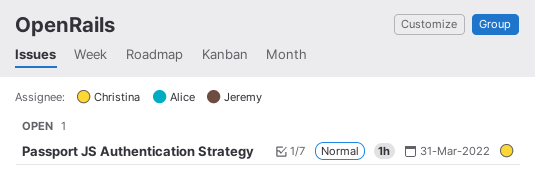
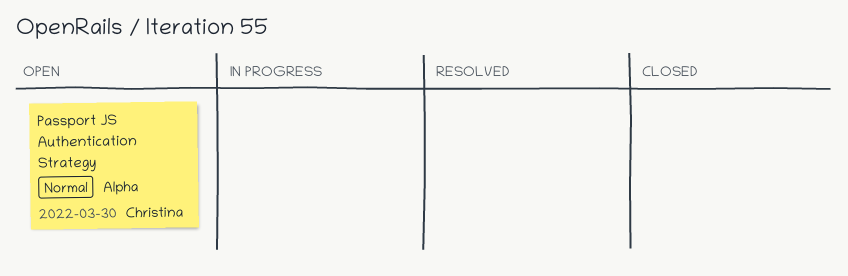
Passport JS Authentication Strategy, due: Mar 31 -> Mar 30

